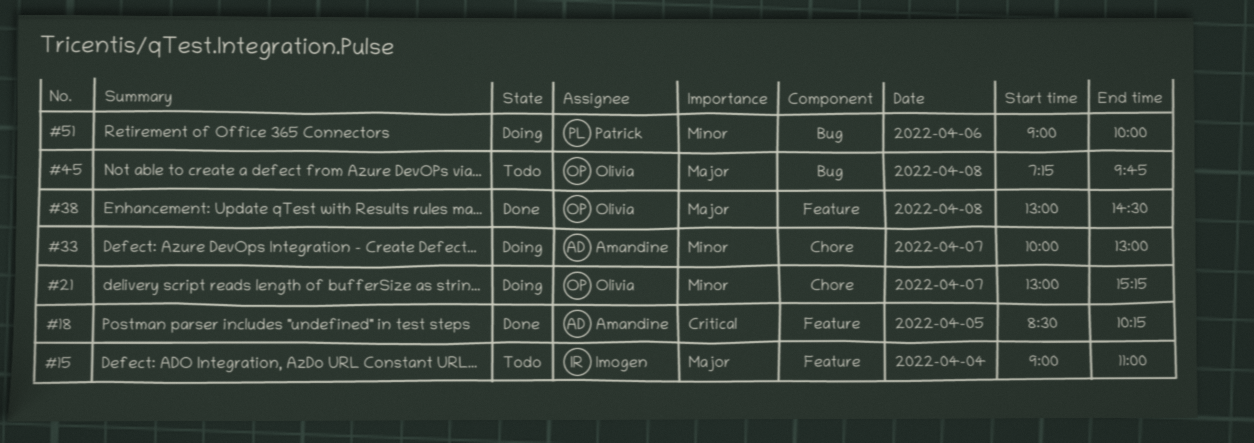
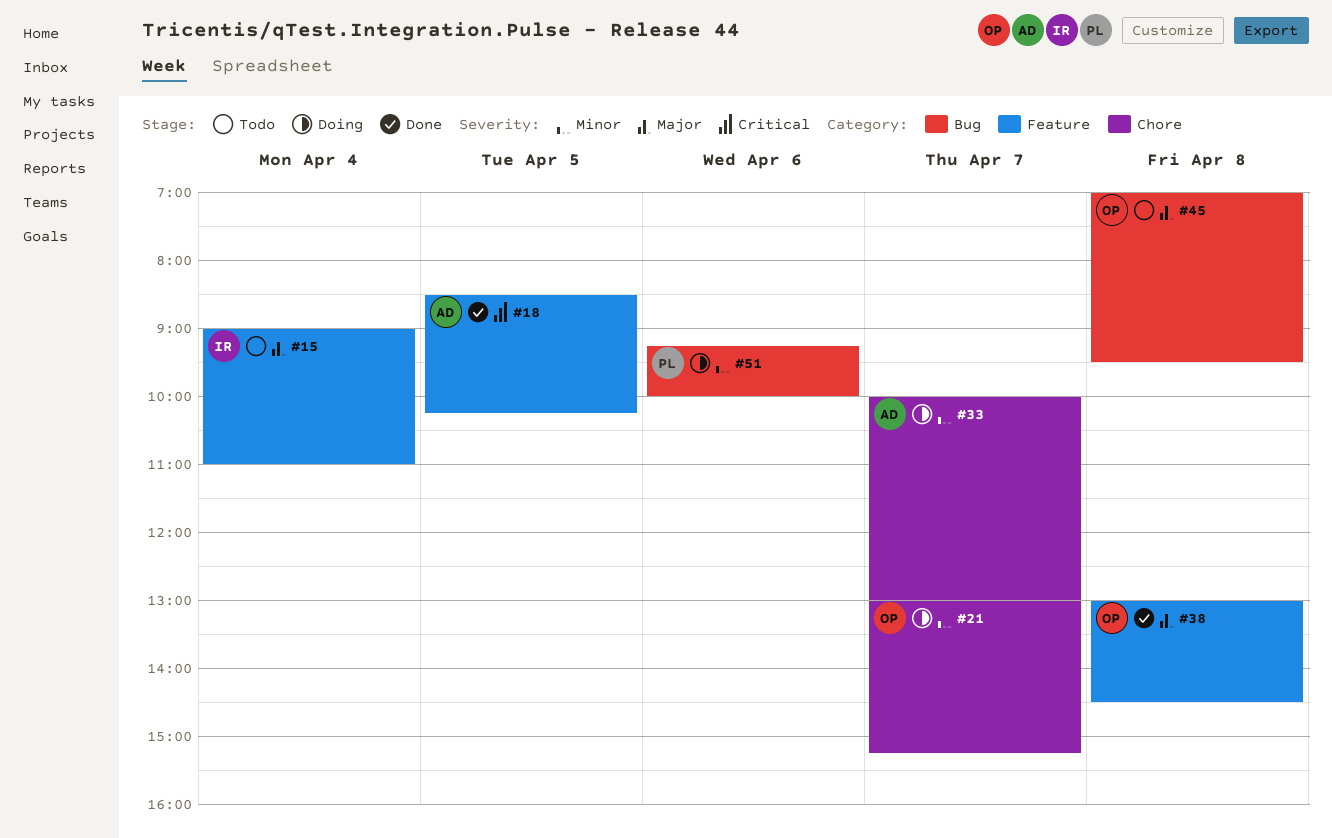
#45, begins: 07:15 -> 07:00
#45, ends: 09:45 -> 09:30
#51, begins: 09:00 -> 09:15

